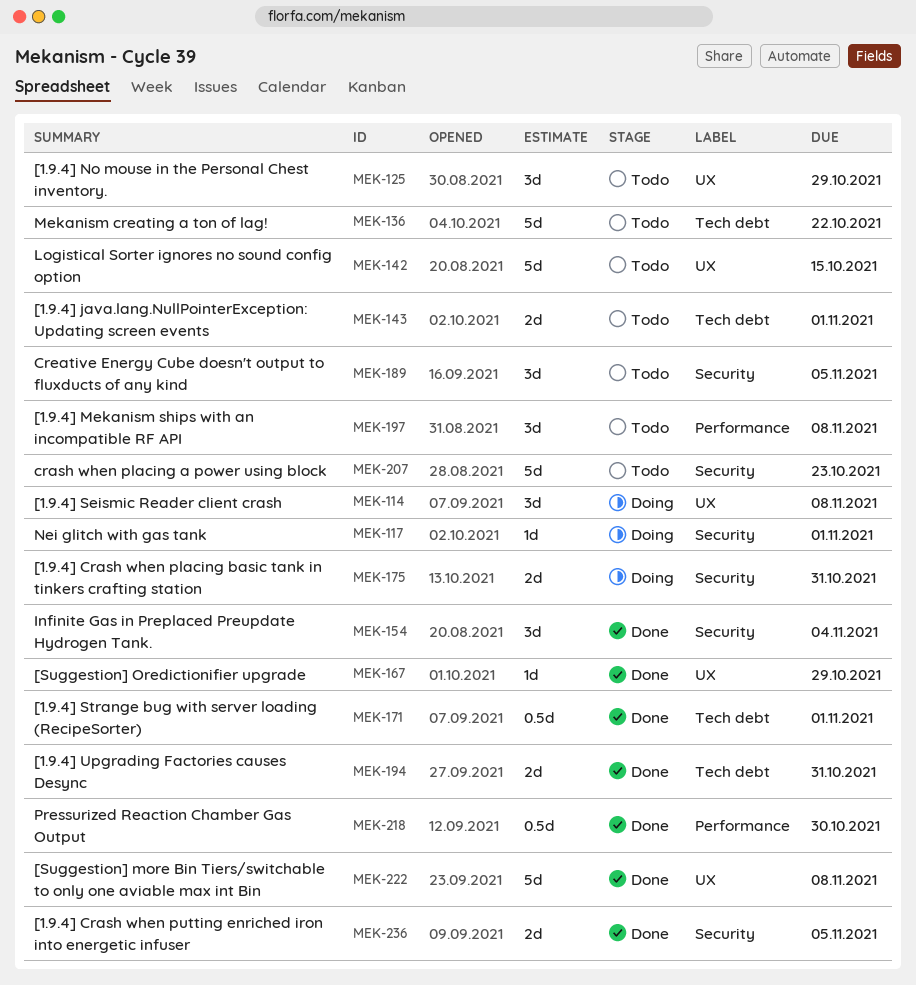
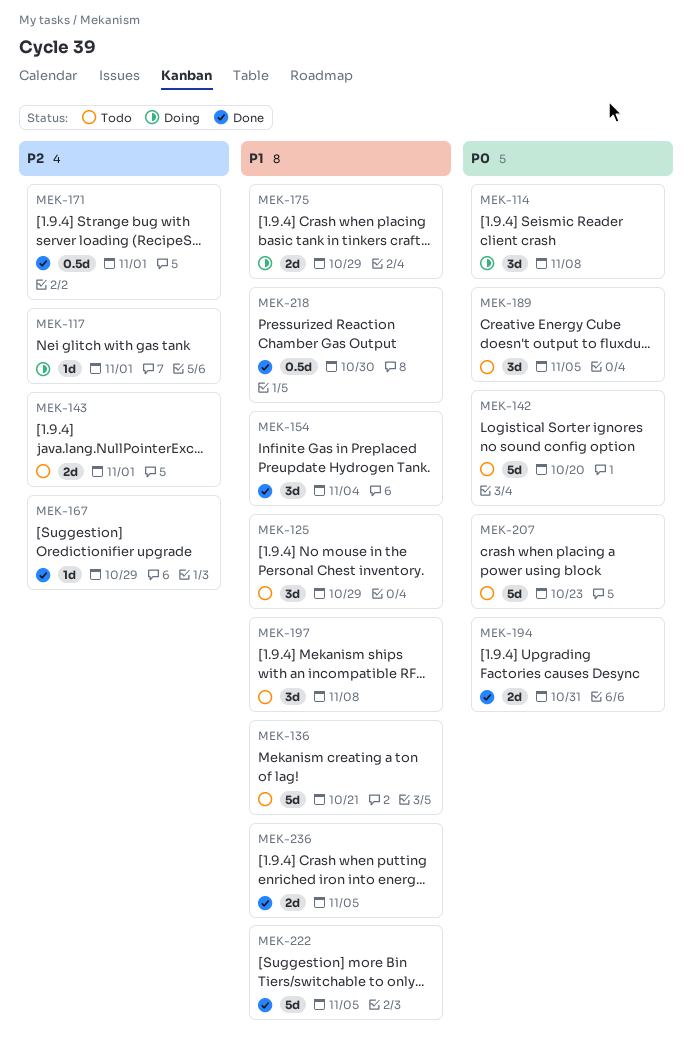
MEK-136, due: Oct 22 -> Oct 21
MEK-142, due: Oct 15 -> Oct 20
MEK-175, due: Oct 31 -> Oct 29
MEK-222, due: Nov 8 -> Nov 5

